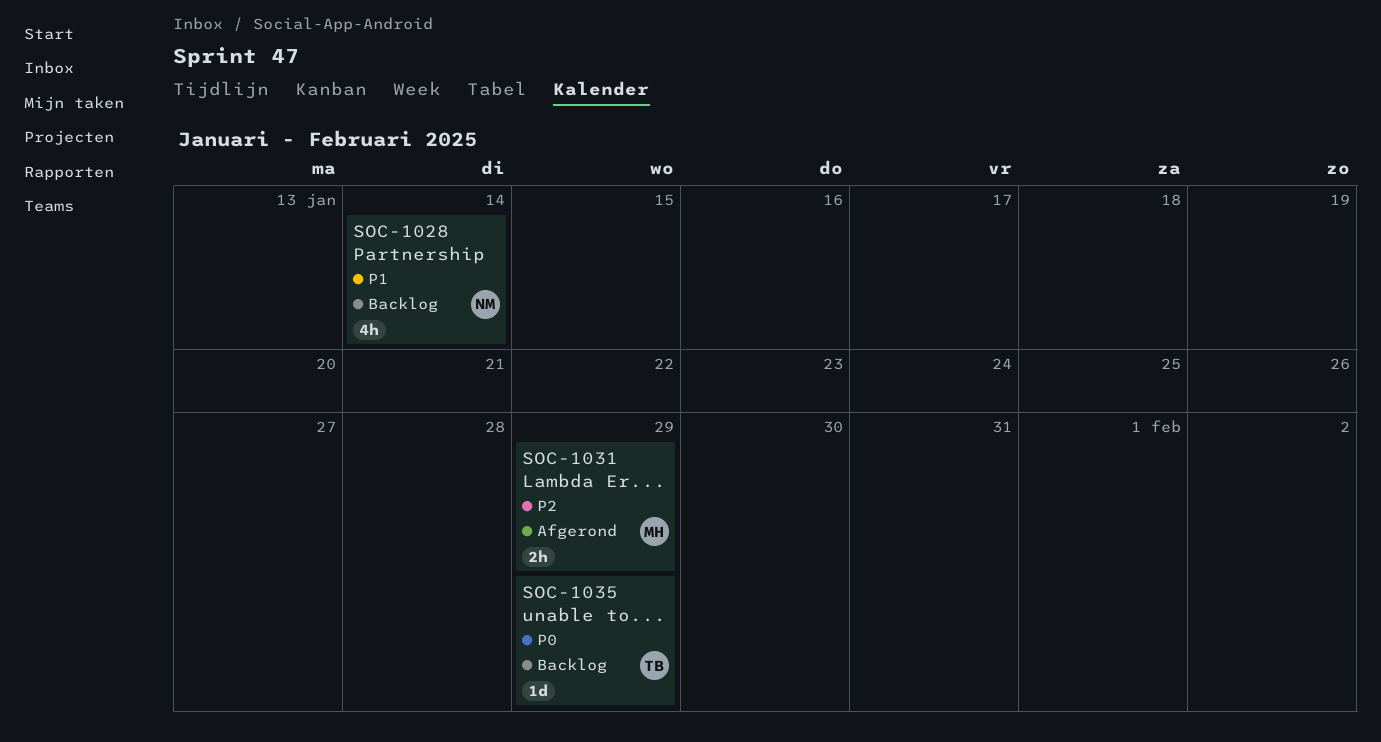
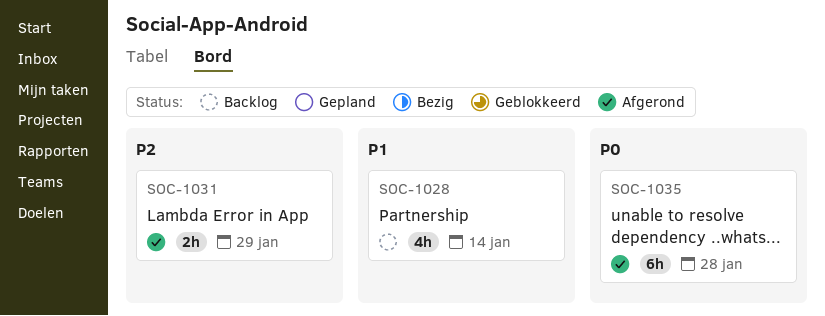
SOC-1035, status: Backlog -> Afgerond
SOC-1035, estimate: 1d -> 6h
SOC-1035, due: Jan 29 -> Jan 28

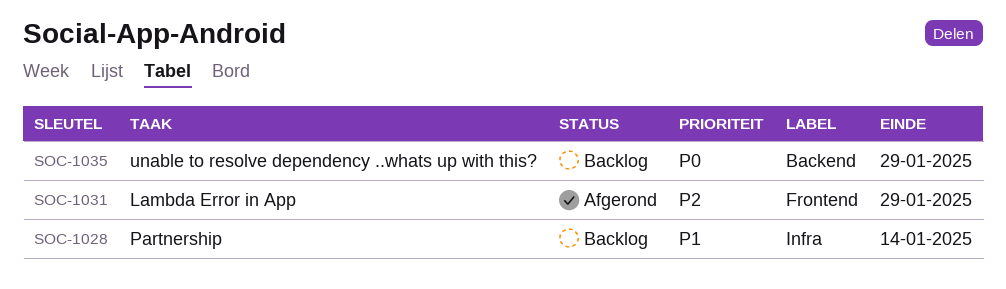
SOC-1035, status: Afgerond -> Backlog
SOC-1035, due: Jan 28 -> Jan 29

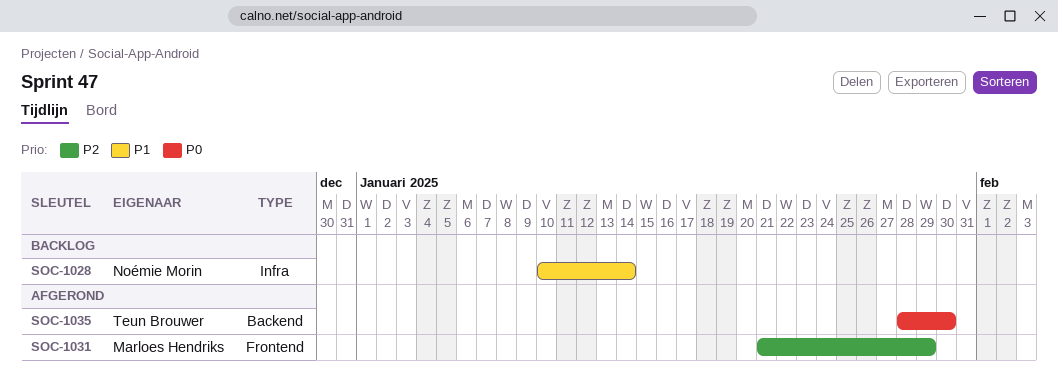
SOC-1035, status: Backlog -> Afgerond
SOC-1035, due: Jan 29 -> Jan 30

